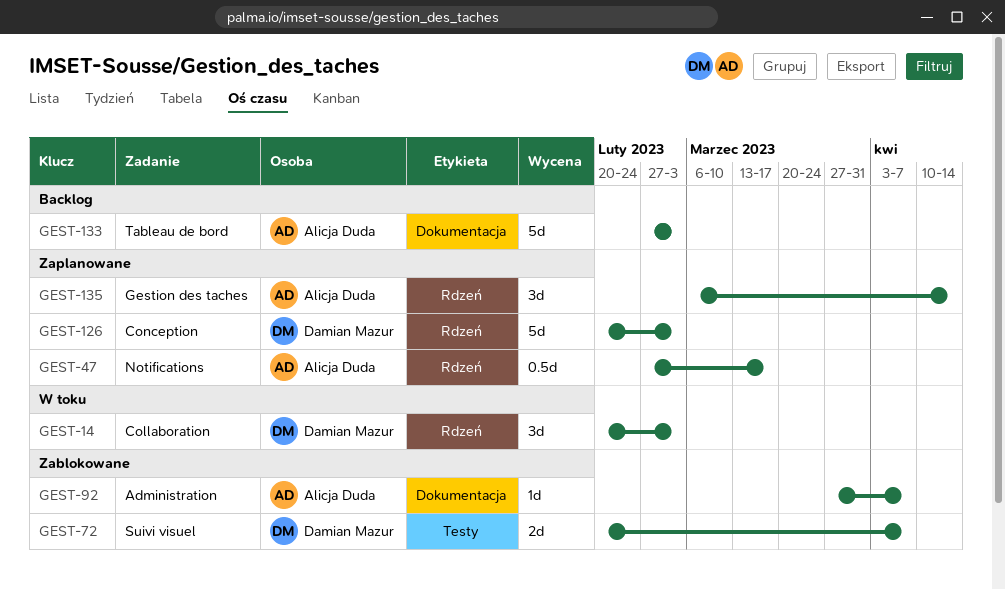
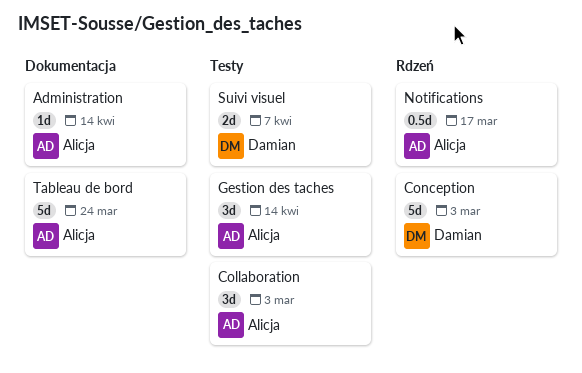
Administration, due: Apr 7 -> Apr 14
Collaboration, owner: Damian Mazur -> Alicja Duda
Collaboration, label: Rdzeń -> Testy
Gestion des taches, label: Rdzeń -> Testy
Tableau de bord, due: Mar 3 -> Mar 24

